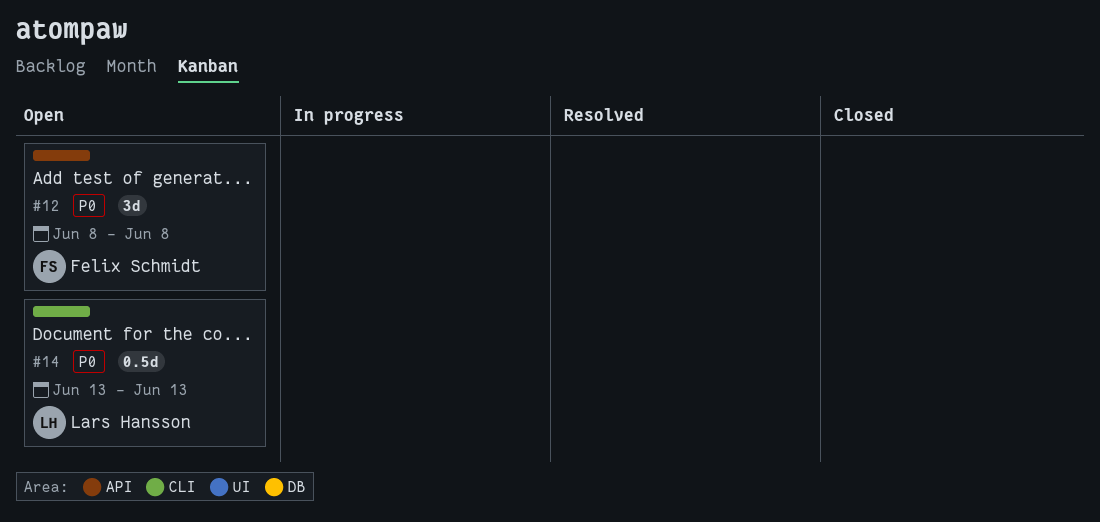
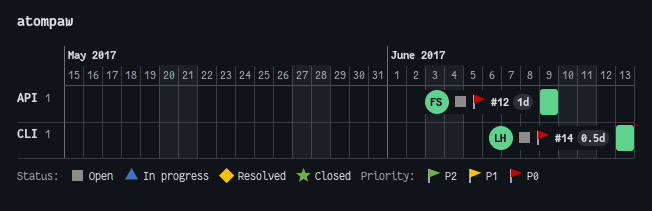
#12, estimate: 3d -> 1d
#12, start: Jun 8 -> Jun 9
#12, due: Jun 8 -> Jun 9

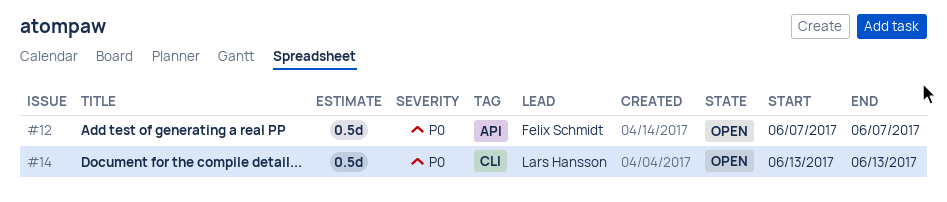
#12, estimate: 1d -> 0.5d
#12, start: Jun 9 -> Jun 7
#12, due: Jun 9 -> Jun 7

